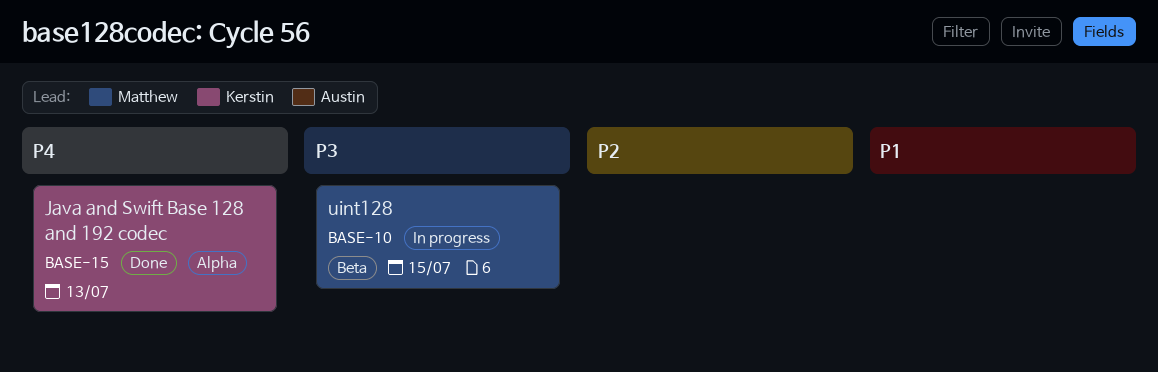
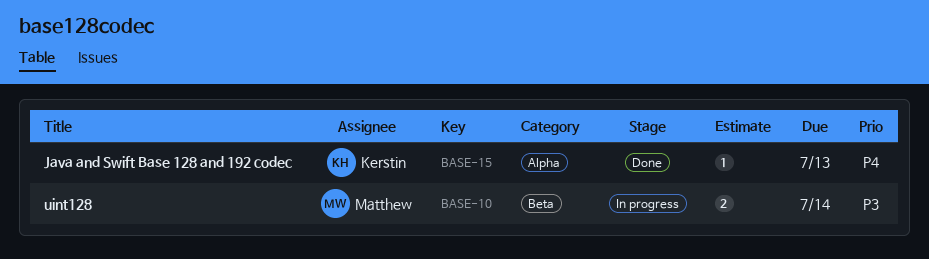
BASE-10, due: Jul 15 -> Jul 14

